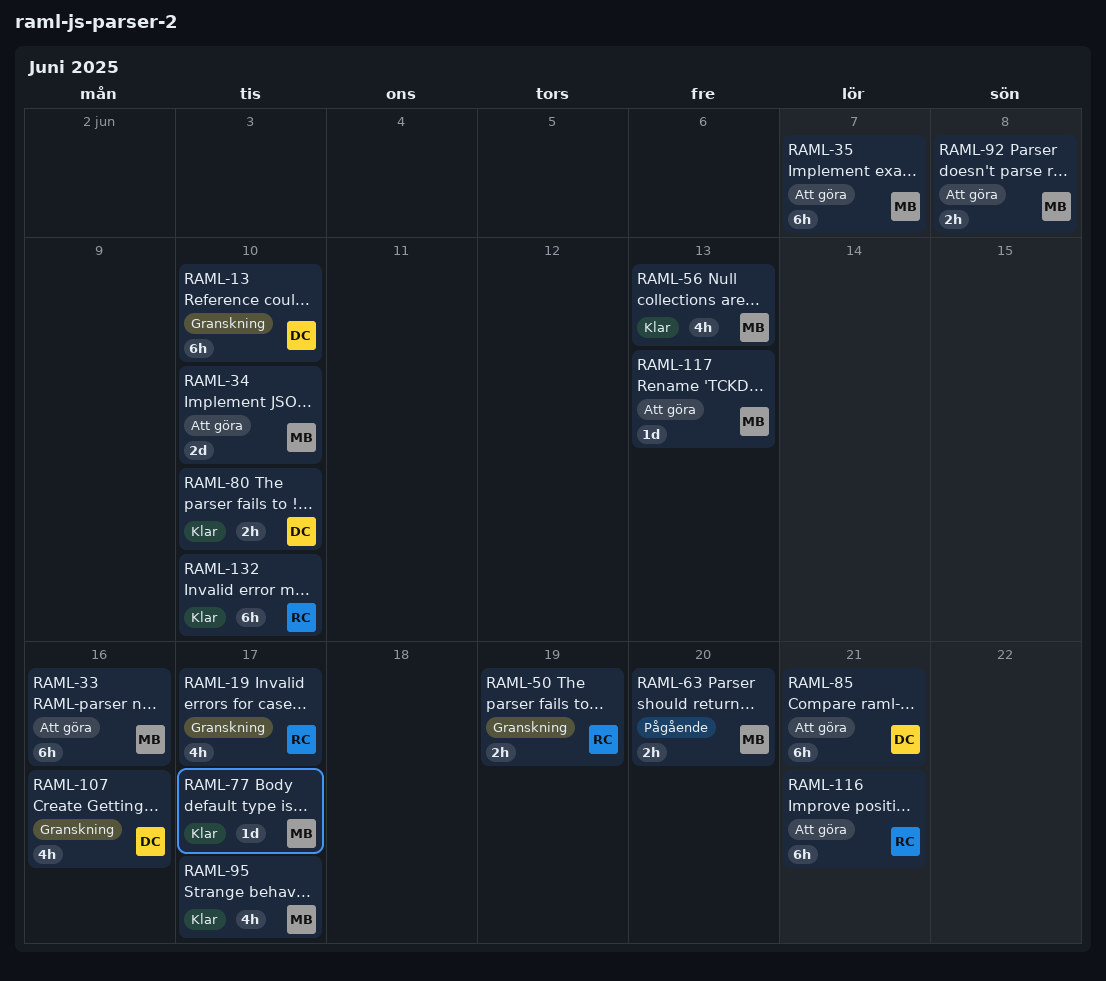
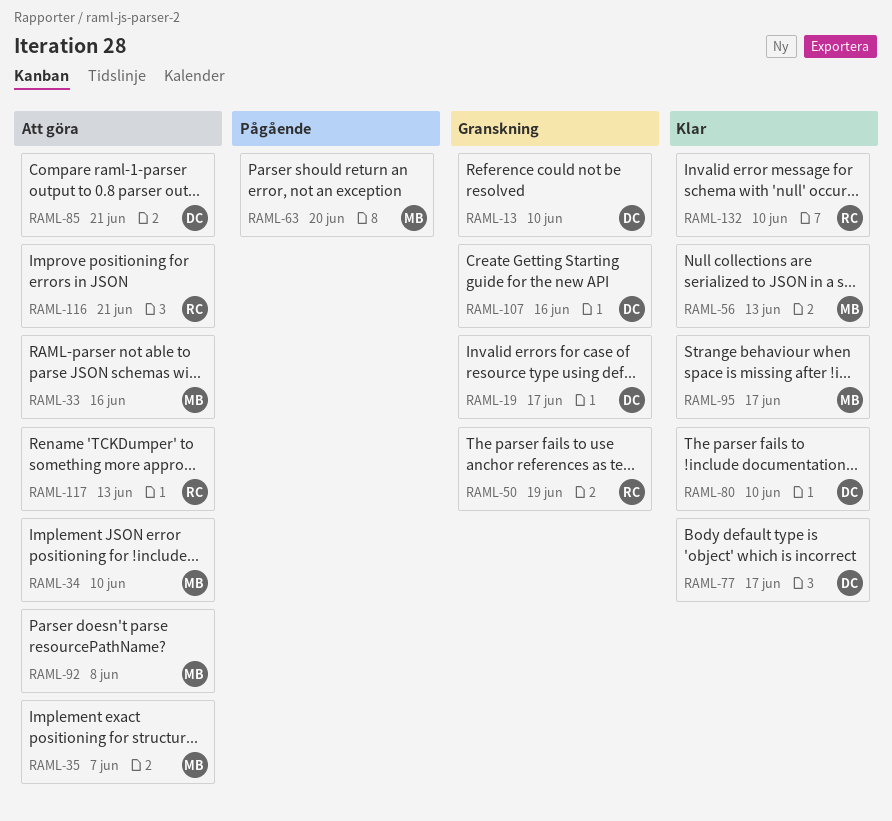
RAML-19, owner: RC -> DC
RAML-77, owner: MB -> DC
RAML-117, owner: MB -> RC

